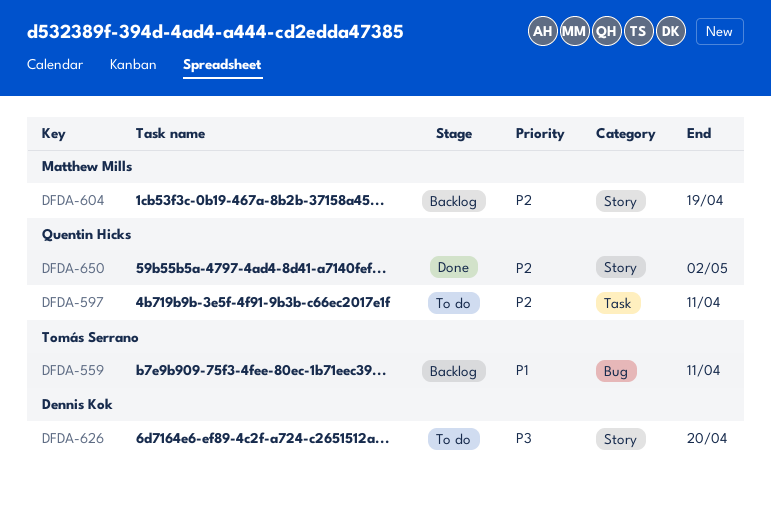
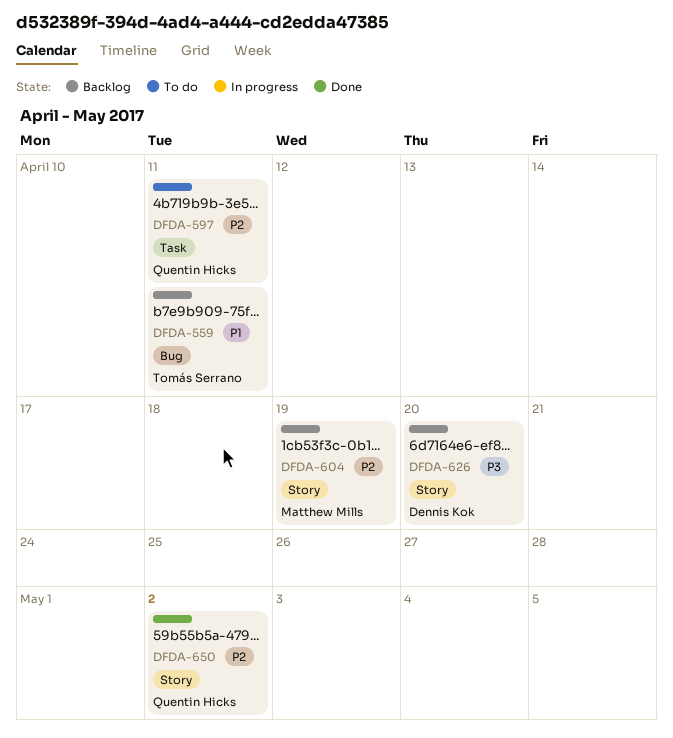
DFDA-626, status: To do -> Backlog

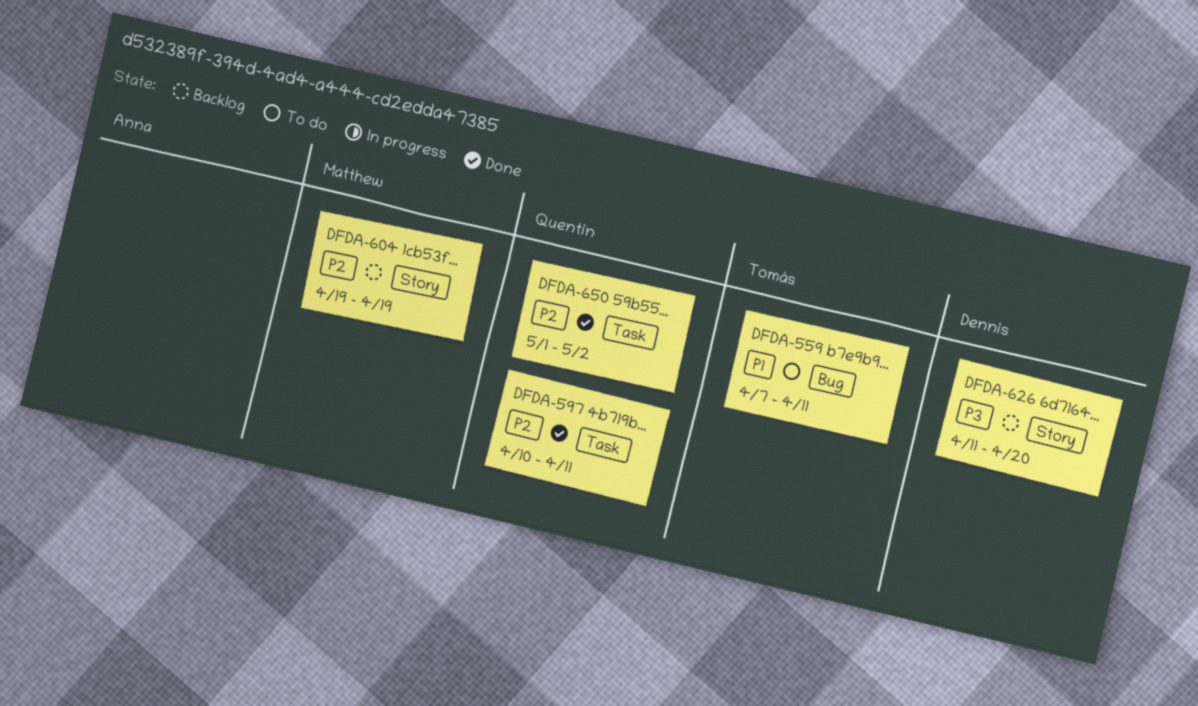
DFDA-559, status: Backlog -> To do
DFDA-597, status: To do -> Done
DFDA-650, label: Story -> Task

